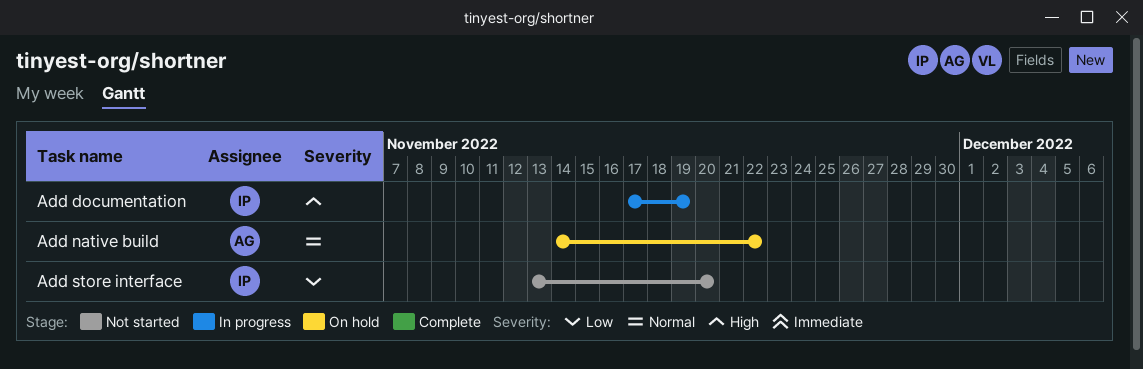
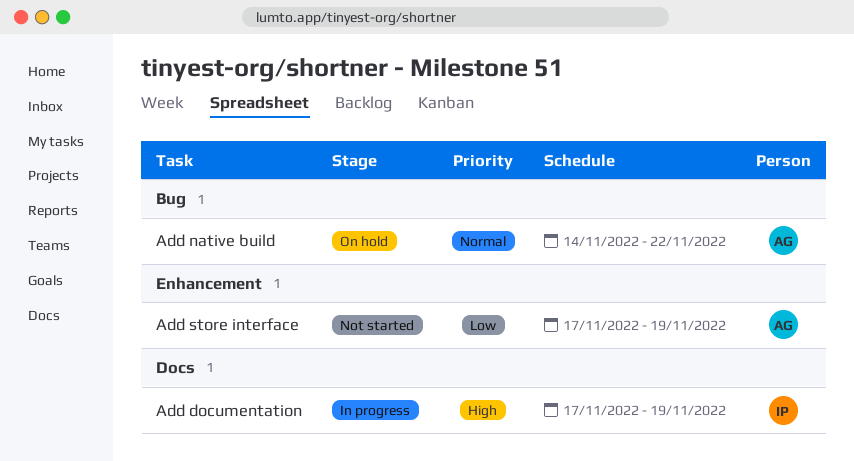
Add store interface, owner: IP -> AG
Add store interface, start: Nov 13 -> Nov 17
Add store interface, due: Nov 20 -> Nov 19

